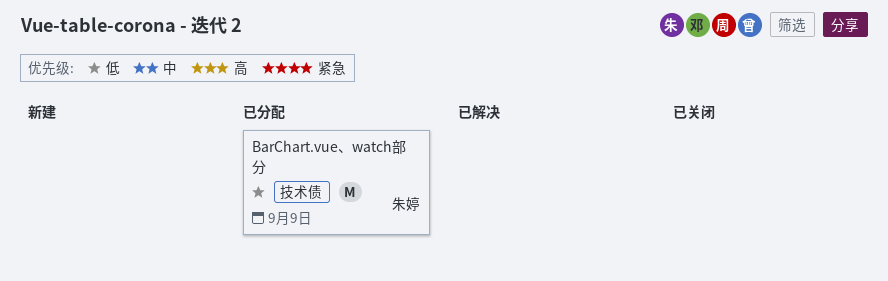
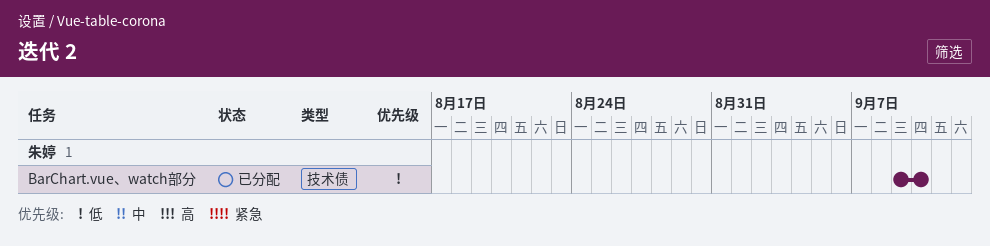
BarChart.vue、watch部分, due: Sep 9 -> Sep 10

